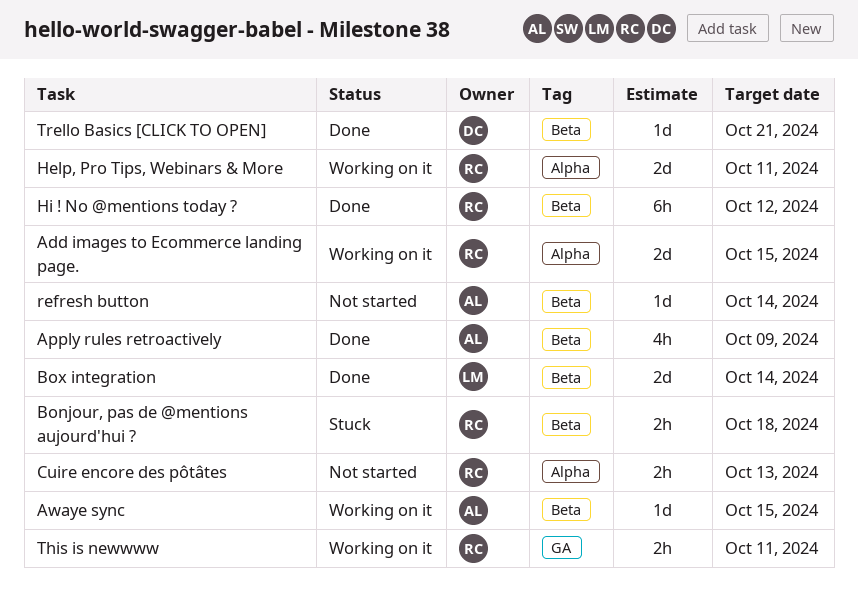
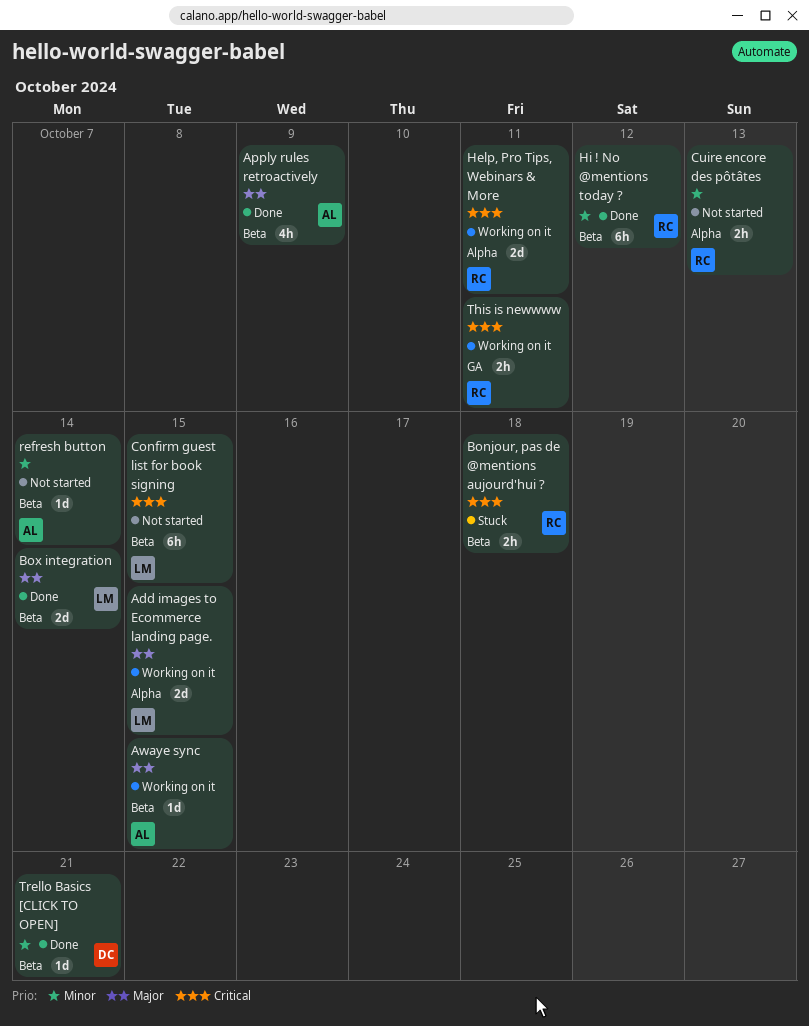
Add images to Ecommerce landing page., owner: RC -> LM
Confirm guest list for book signing: none -> present

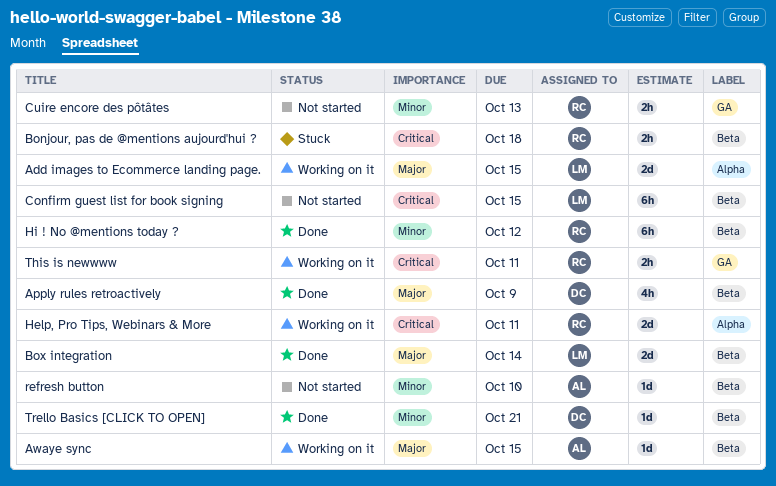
Apply rules retroactively, owner: AL -> DC
Cuire encore des pôtâtes, label: Alpha -> GA
refresh button, due: Oct 14 -> Oct 10

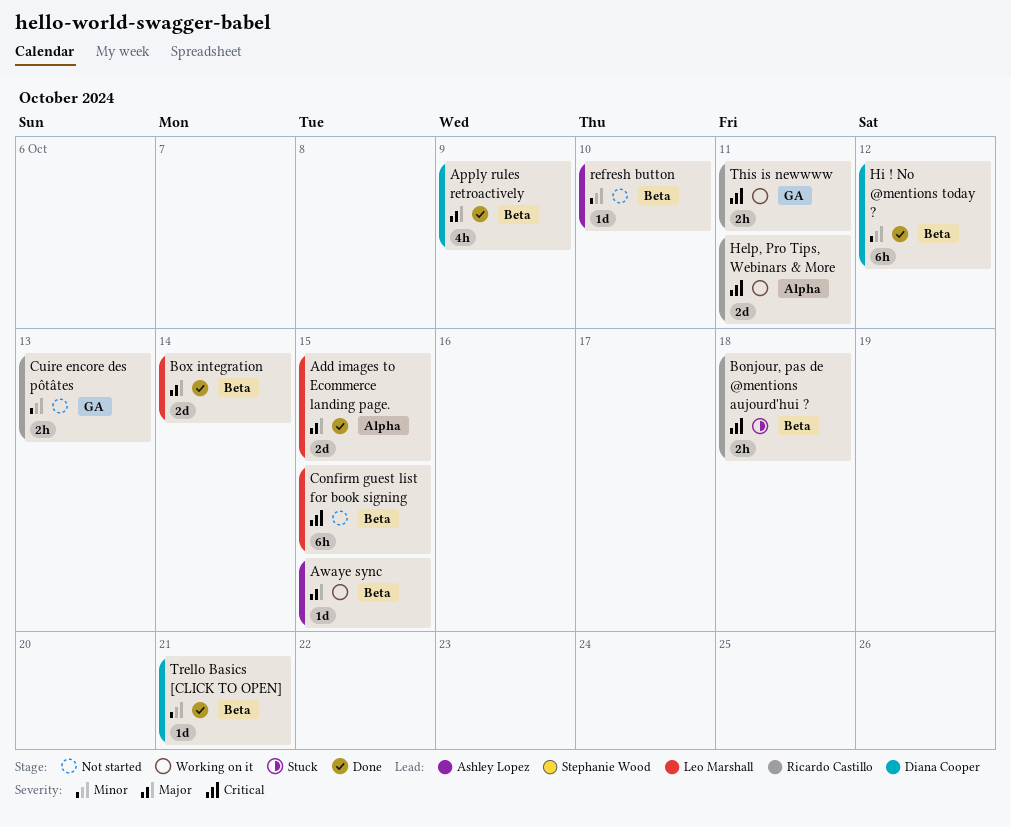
Add images to Ecommerce landing page., status: Working on it -> Done
Hi ! No @mentions today ?, owner: Ricardo Castillo -> Diana Cooper

